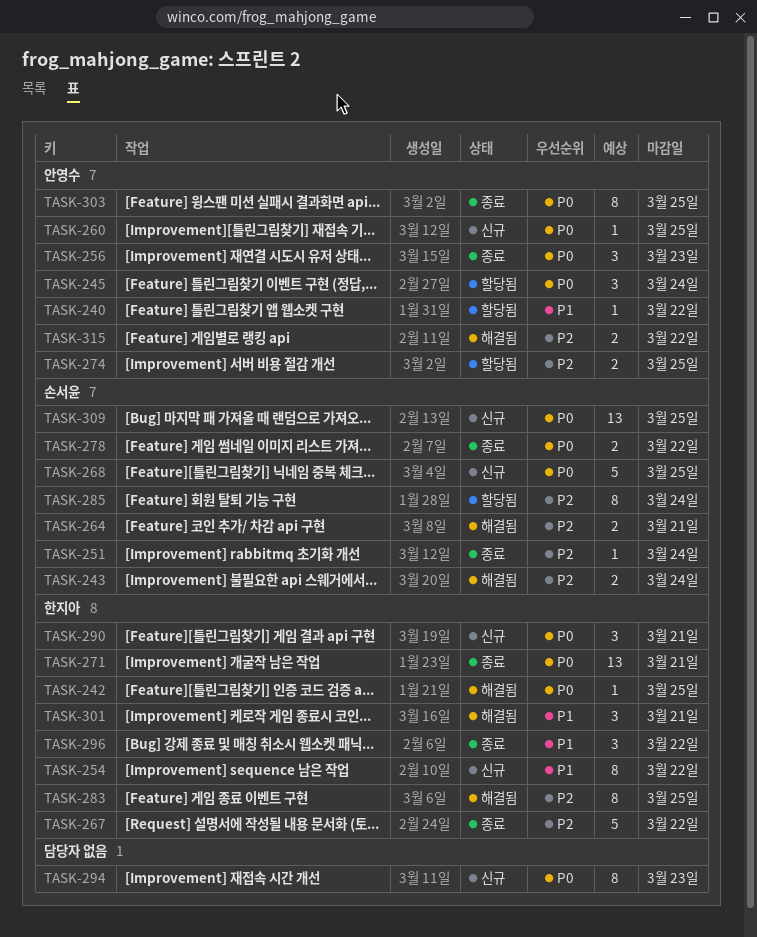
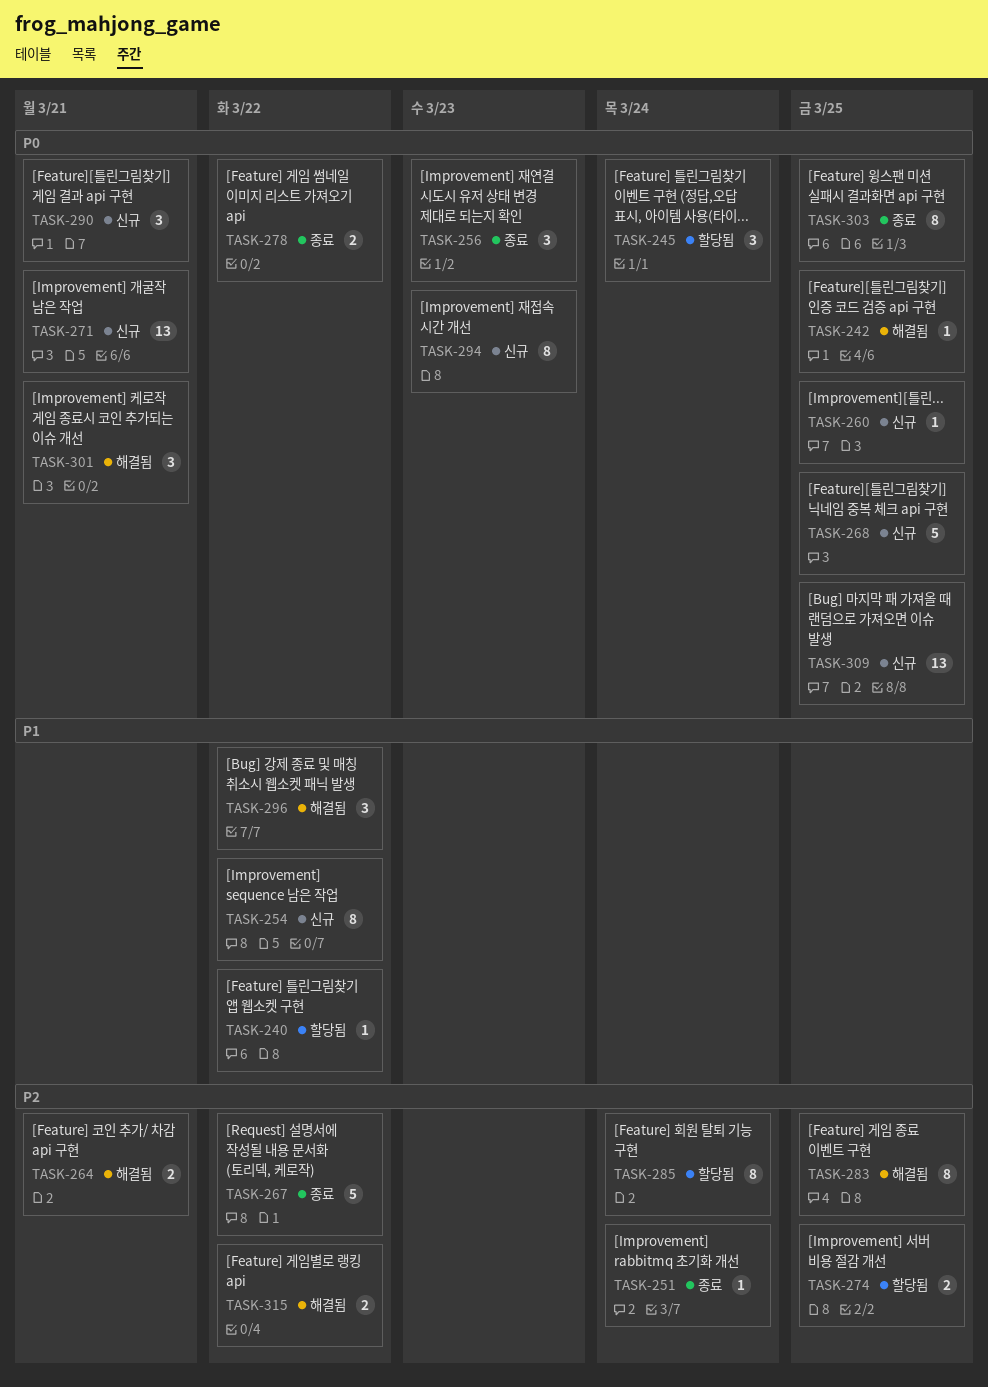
TASK-243: present -> none
TASK-271, status: 종료 -> 신규
TASK-296, status: 종료 -> 해결됨
TASK-301, priority: P1 -> P0

